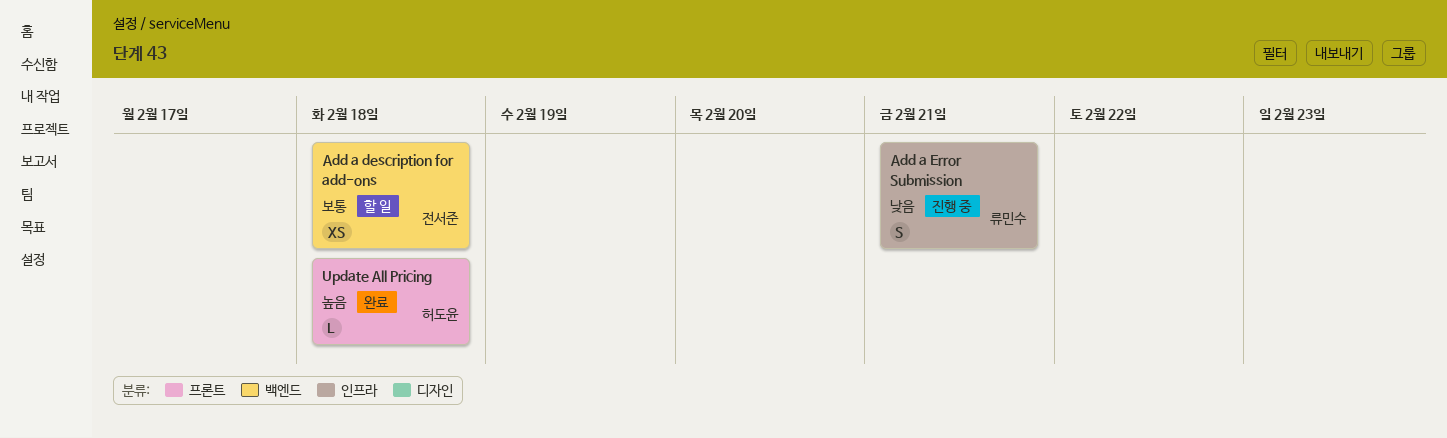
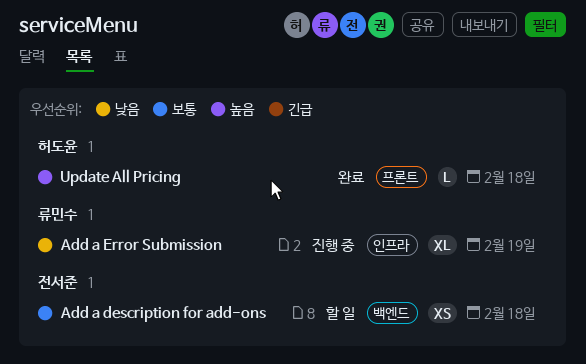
Add a Error Submission, estimate: S -> XL
Add a Error Submission, due: Feb 21 -> Feb 19

